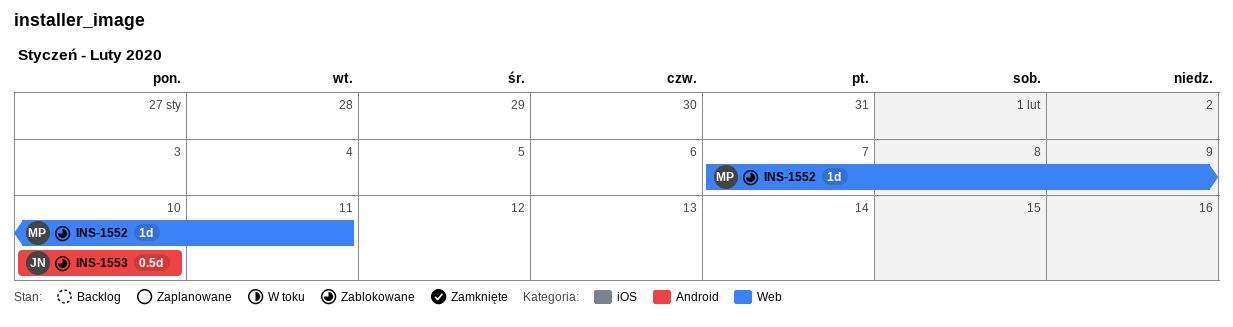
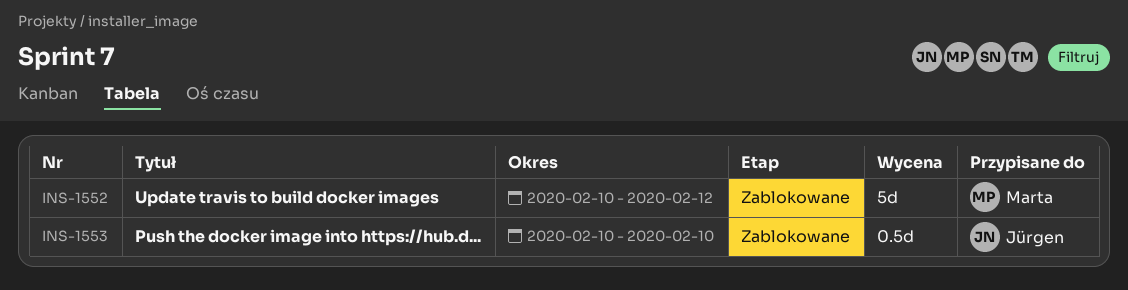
INS-1552, estimate: 1d -> 5d
INS-1552, start: Feb 7 -> Feb 10
INS-1552, due: Feb 11 -> Feb 12

